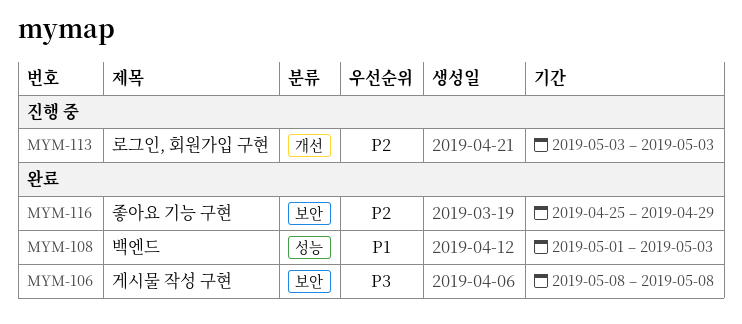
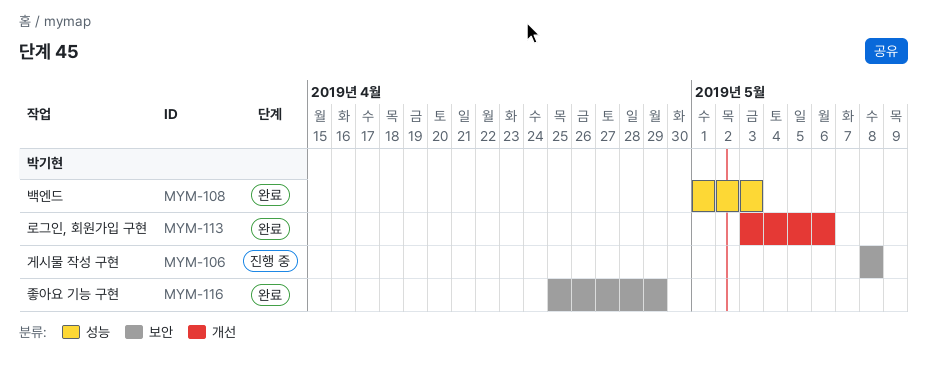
MYM-106, status: 완료 -> 진행 중
MYM-113, status: 진행 중 -> 완료
MYM-113, due: May 3 -> May 6

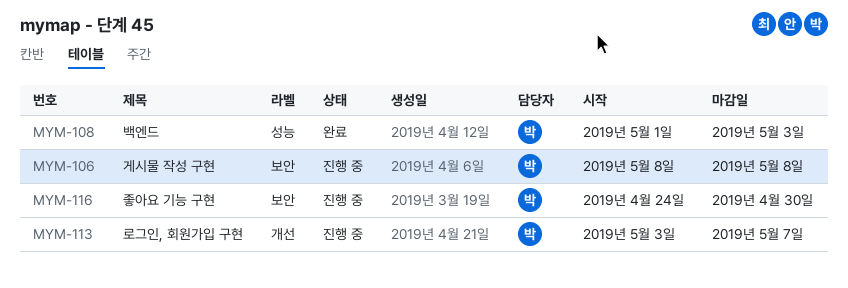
MYM-113, status: 완료 -> 진행 중
MYM-113, due: May 6 -> May 7
MYM-116, status: 완료 -> 진행 중
MYM-116, start: Apr 25 -> Apr 24
MYM-116, due: Apr 29 -> Apr 30

